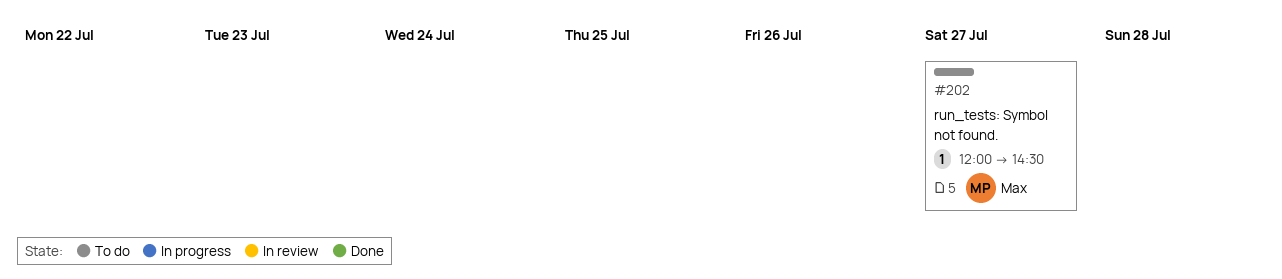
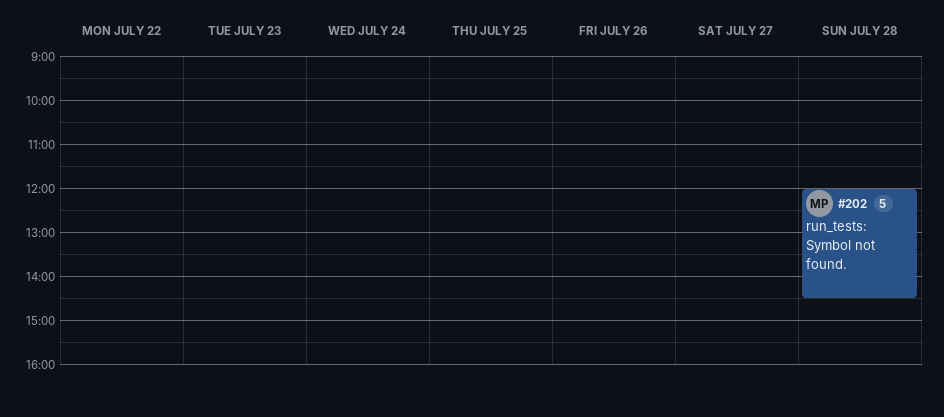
#202, estimate: 1 -> 5
#202, day: Jul 27 -> Jul 28

